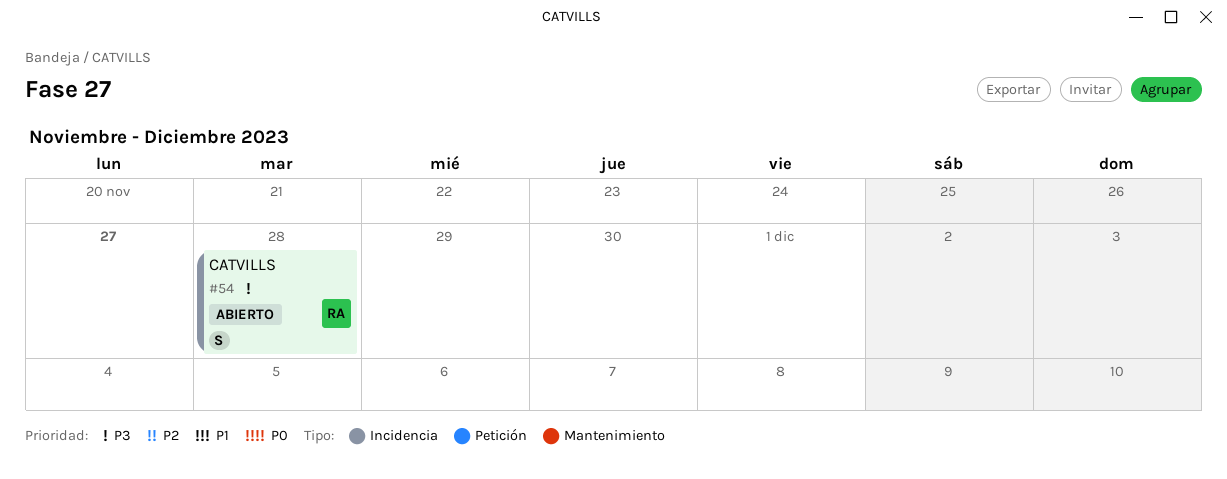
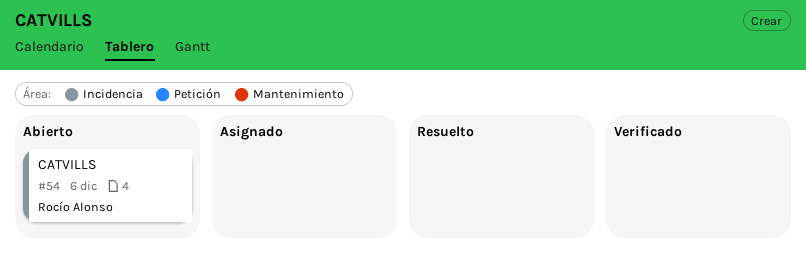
#54, due: Nov 28 -> Dec 6

